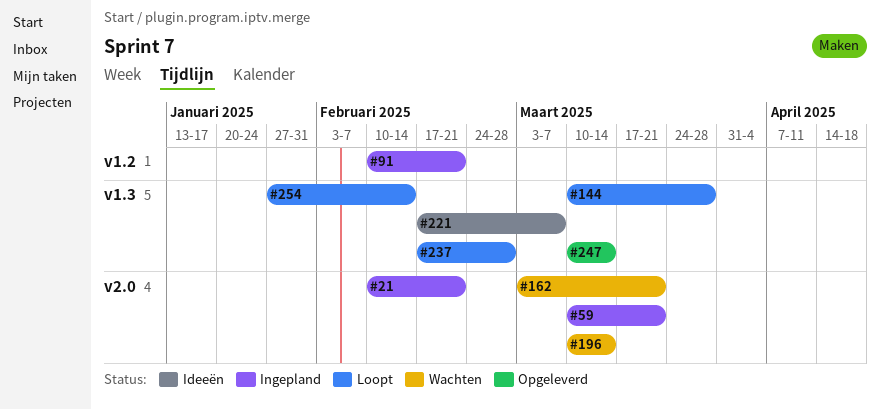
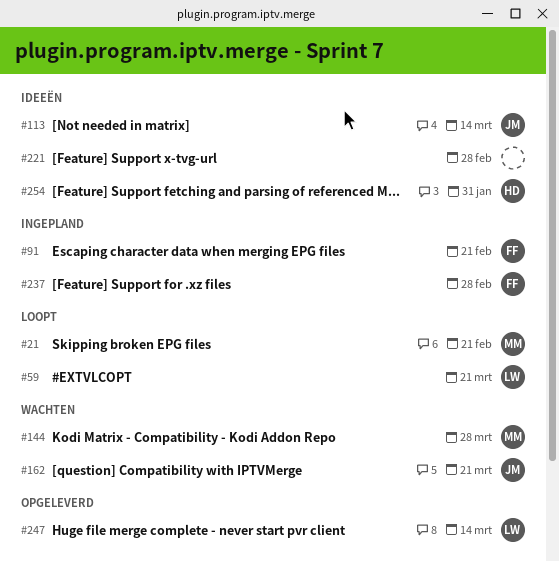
#21, status: Ingepland -> Loopt
#59, status: Ingepland -> Loopt
#113: none -> present
#144, status: Loopt -> Wachten
#196: present -> none
#221, due: Mar 7 -> Feb 28
#237, status: Loopt -> Ingepland
#254, status: Loopt -> Ideeën
#254, due: Feb 14 -> Jan 31

